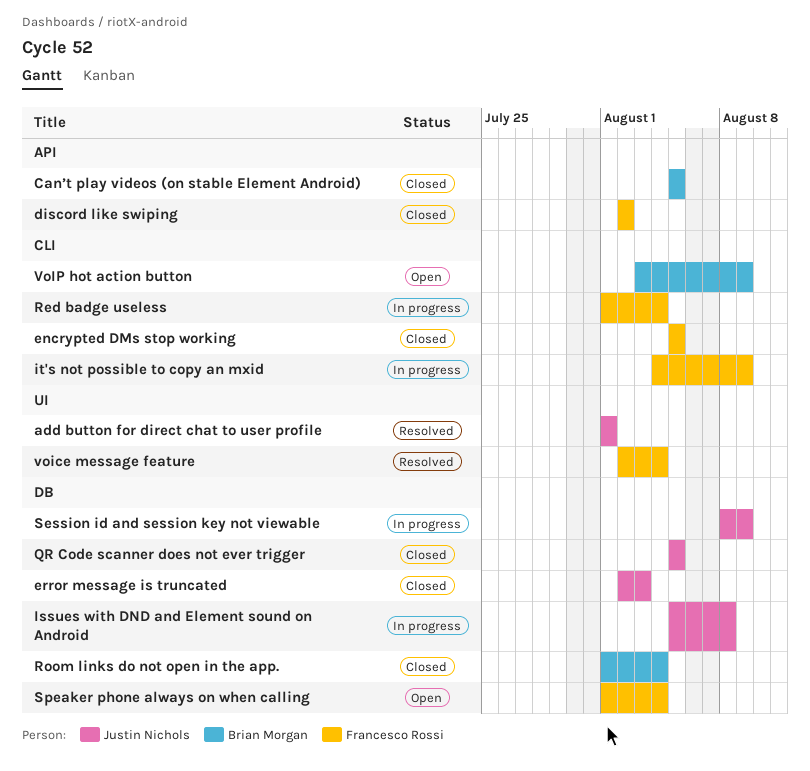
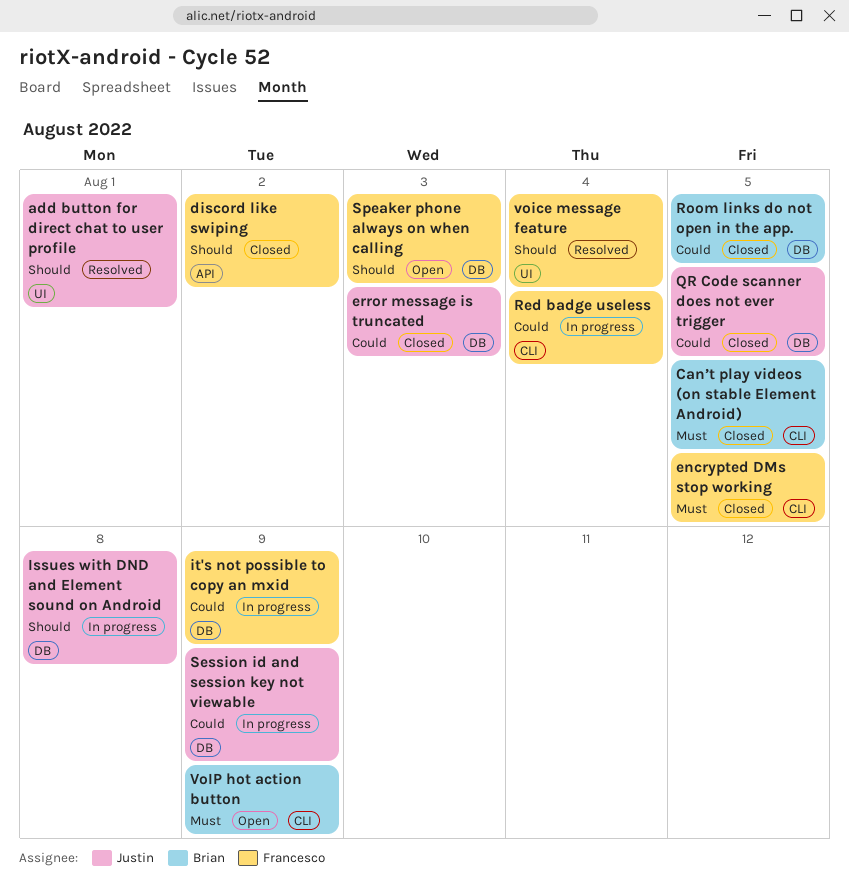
Can’t play videos (on stable Element Android), label: API -> CLI
it's not possible to copy an mxid, label: CLI -> DB
Room links do not open in the app., due: Aug 4 -> Aug 5
Speaker phone always on when calling, due: Aug 4 -> Aug 3

